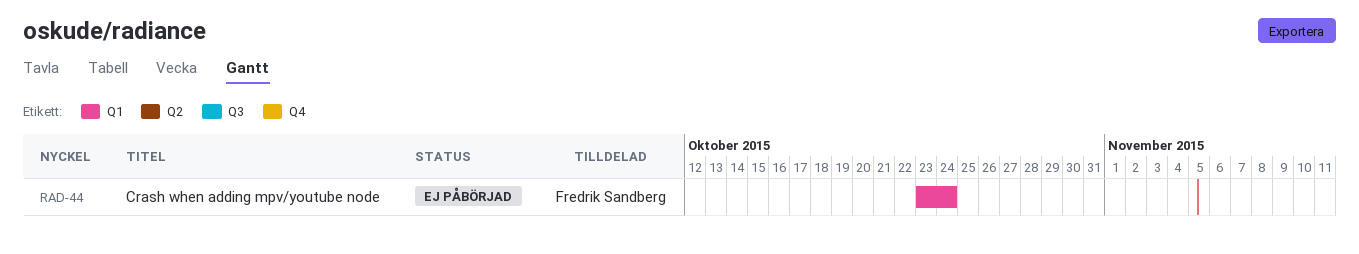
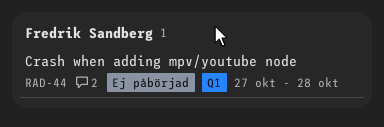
RAD-44, start: Oct 23 -> Oct 27
RAD-44, due: Oct 24 -> Oct 28

